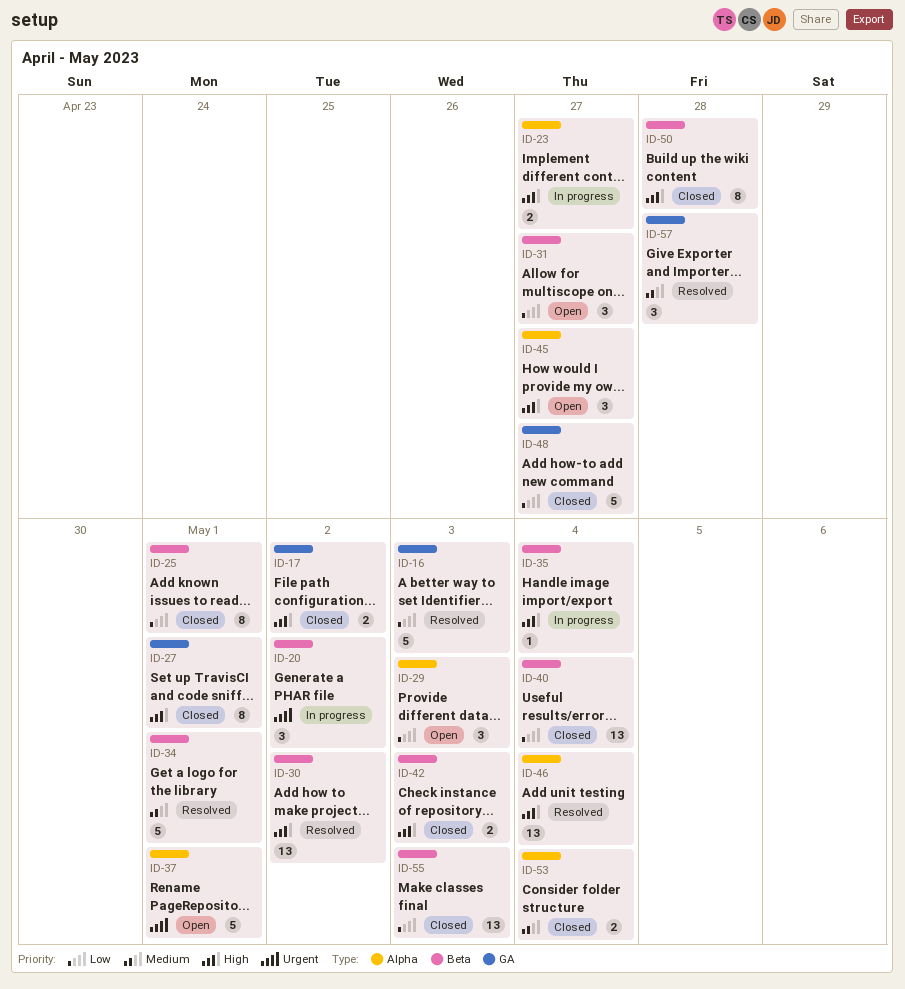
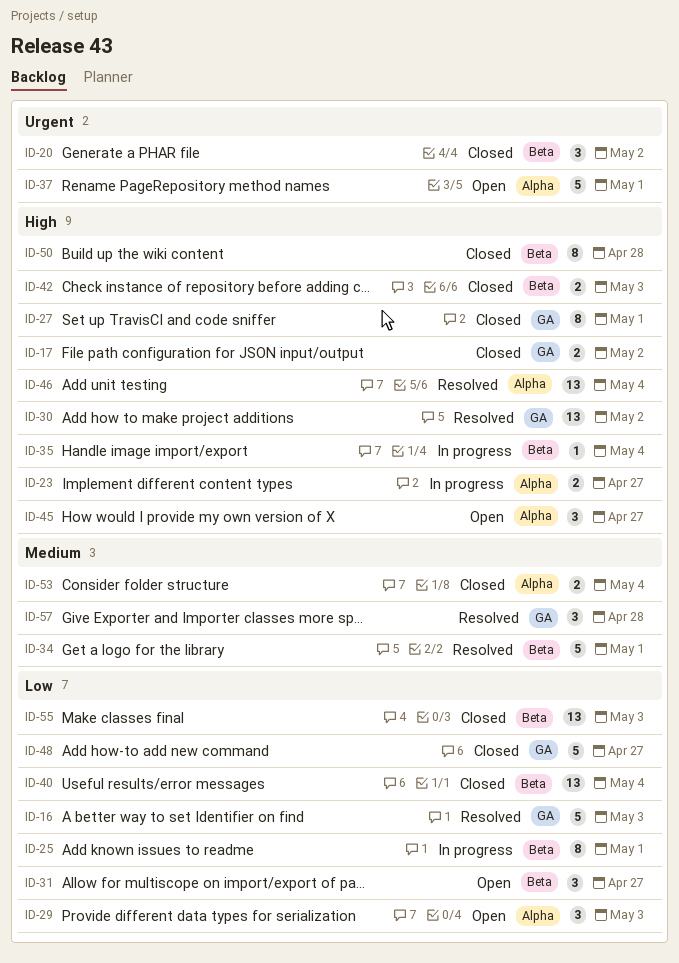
ID-20, status: In progress -> Closed
ID-25, status: Closed -> In progress
ID-30, label: Beta -> GA

